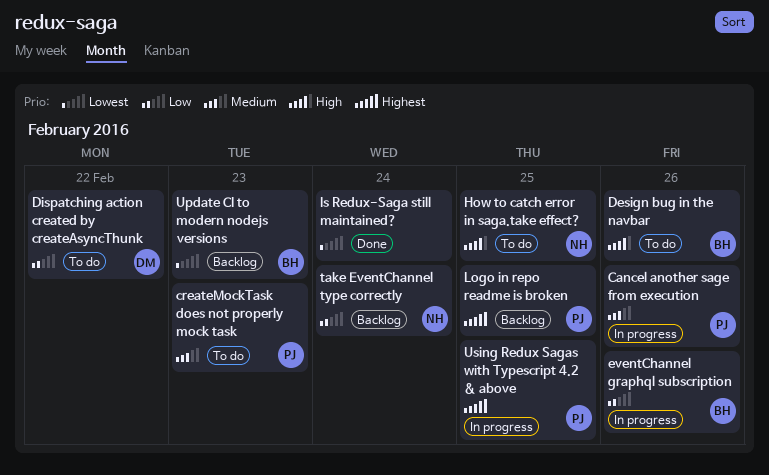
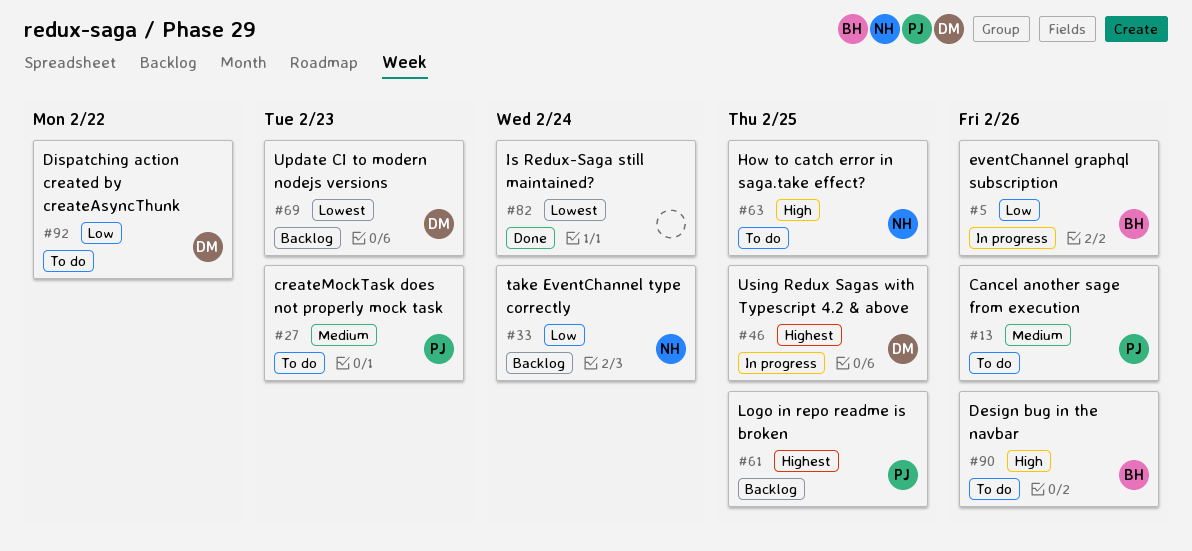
Cancel another sage from execution, status: In progress -> To do
Update CI to modern nodejs versions, owner: BH -> DM
Using Redux Sagas with Typescript 4.2 & above, owner: PJ -> DM

